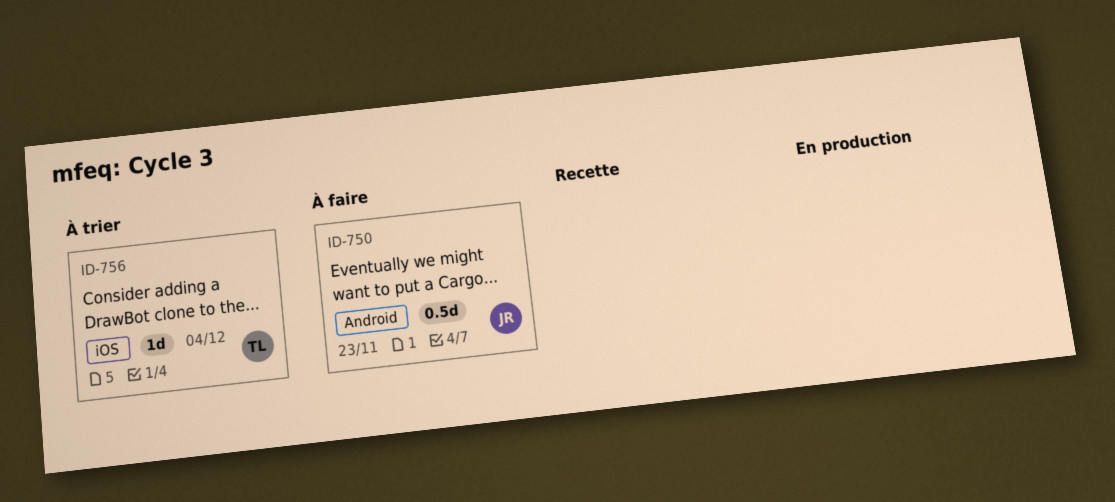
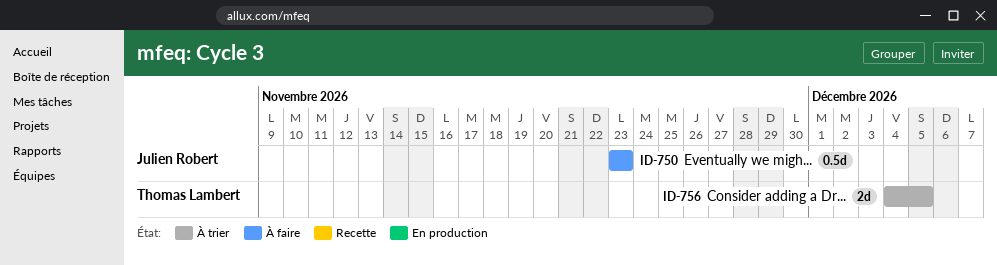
ID-756, estimate: 1d -> 2d
ID-756, due: Dec 4 -> Dec 5

